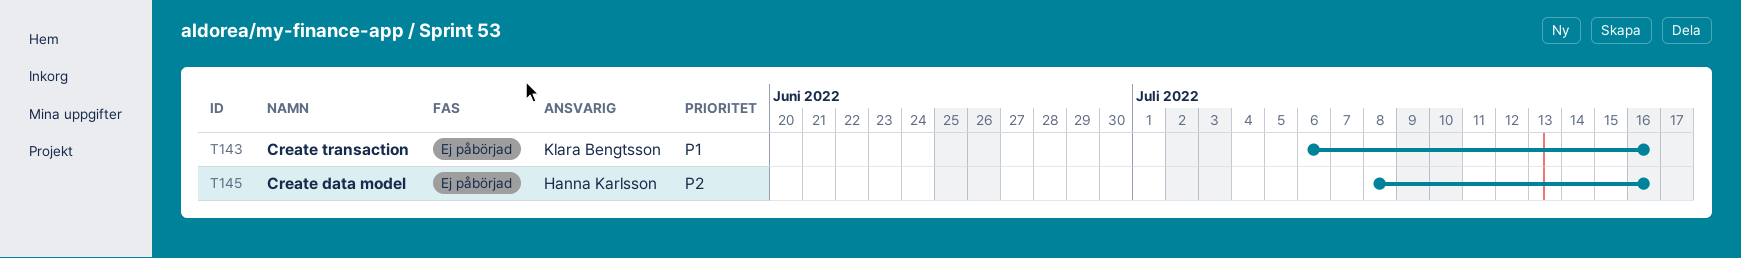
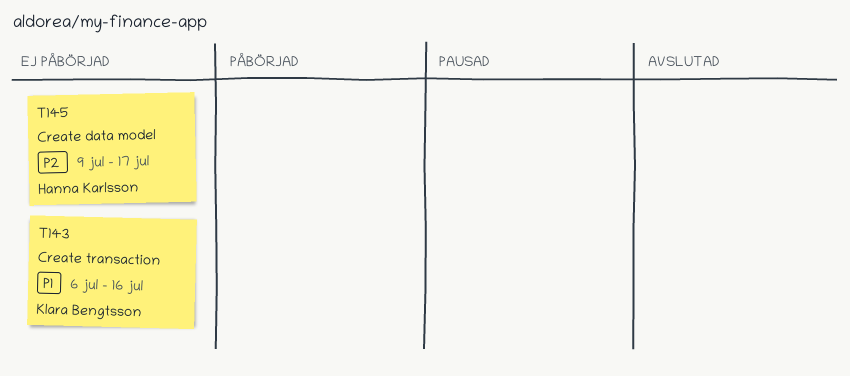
T145, start: Jul 8 -> Jul 9
T145, due: Jul 16 -> Jul 17

